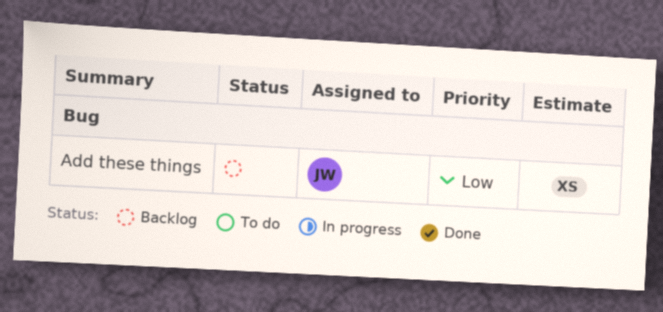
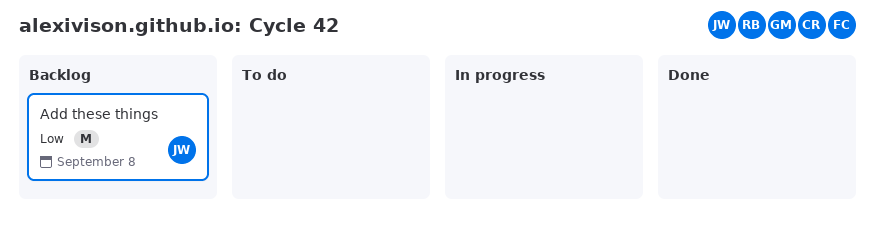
Add these things, estimate: XS -> M

